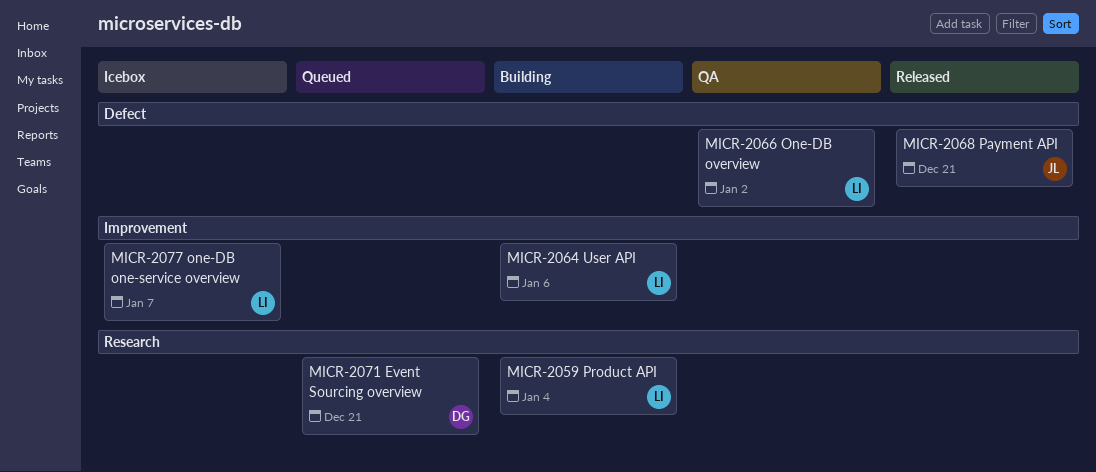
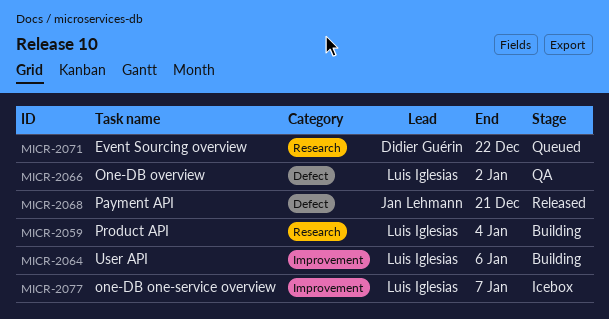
MICR-2071, due: Dec 21 -> Dec 22

